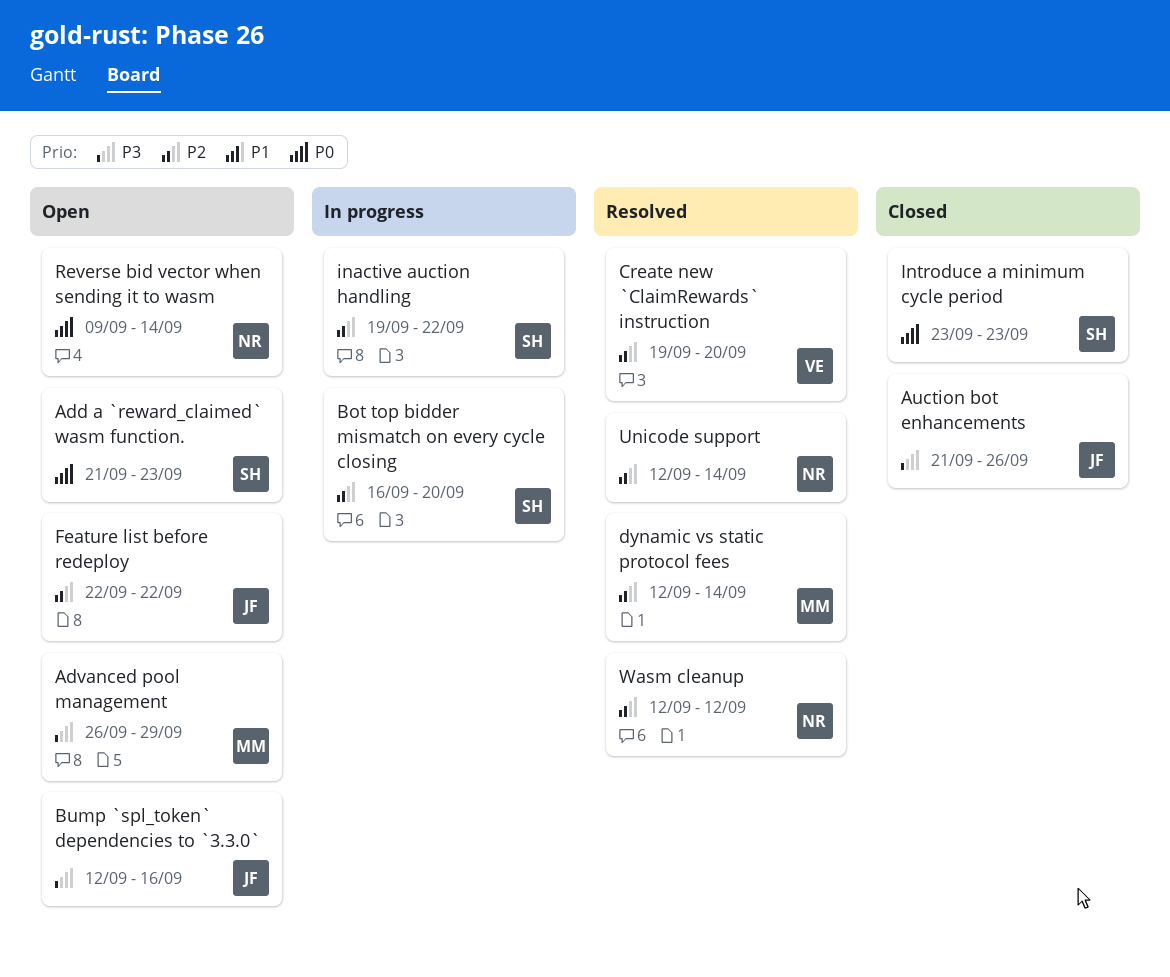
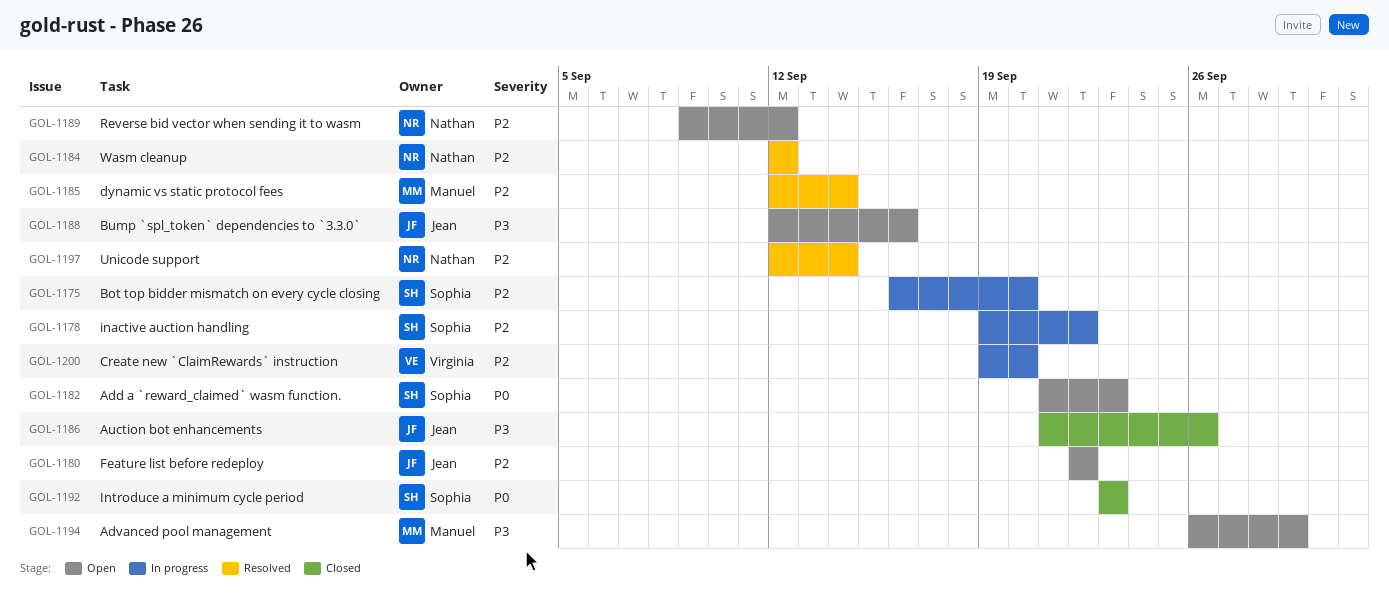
Create new `ClaimRewards` instruction, status: Resolved -> In progress
Reverse bid vector when sending it to wasm, priority: P0 -> P2
Reverse bid vector when sending it to wasm, due: Sep 14 -> Sep 12

